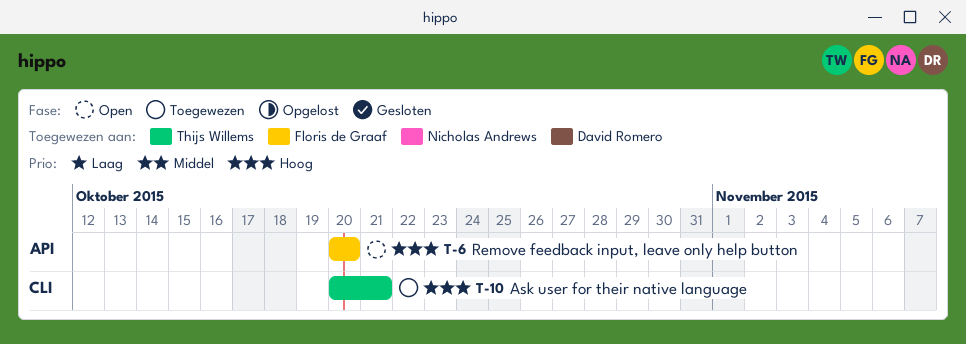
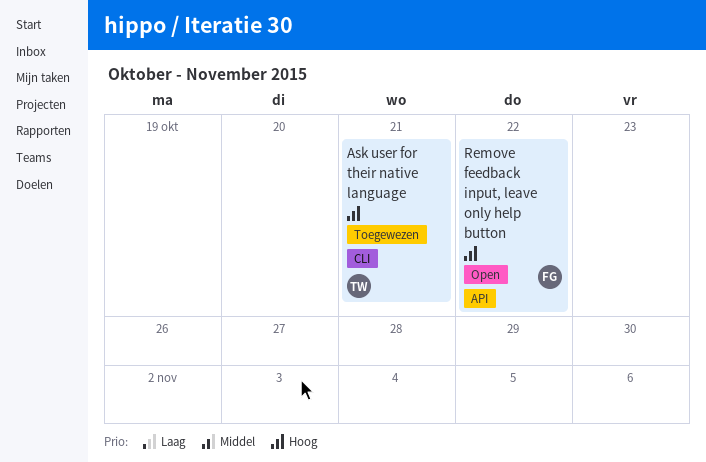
Remove feedback input, leave only help button, due: Oct 20 -> Oct 22

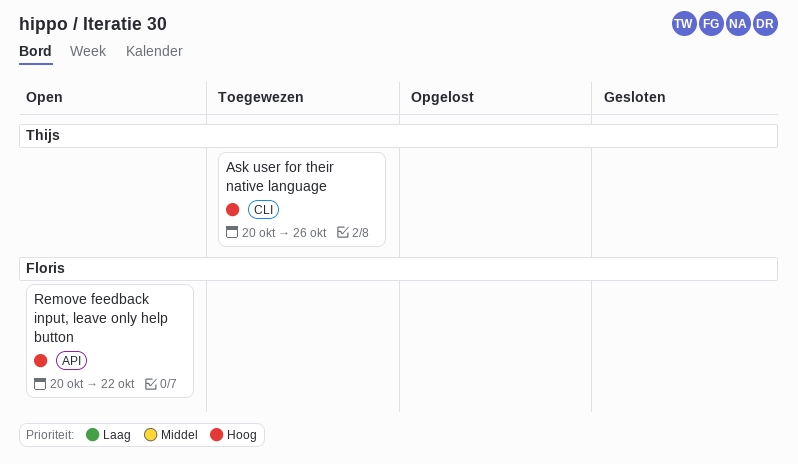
Ask user for their native language, due: Oct 21 -> Oct 26

